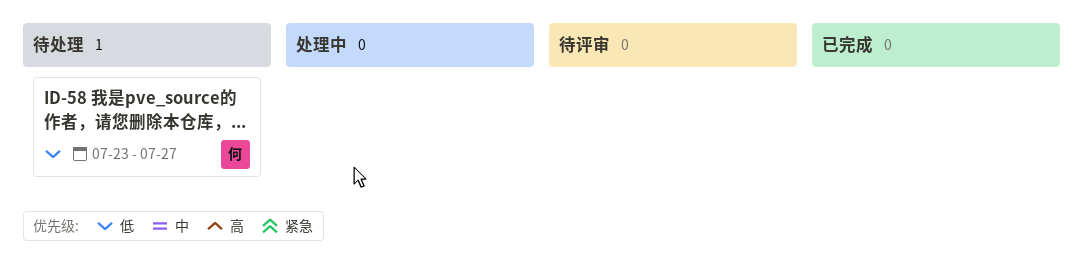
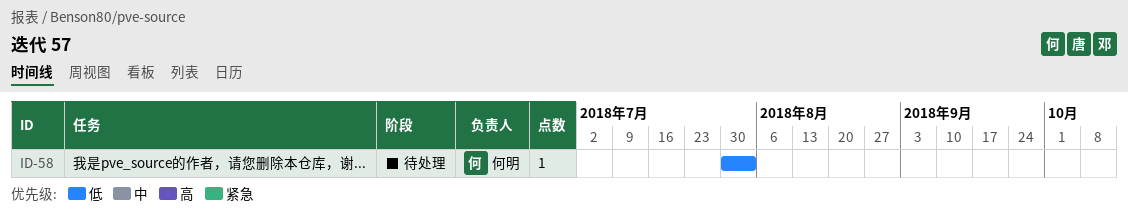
ID-58, start: Jul 23 -> Jul 30
ID-58, due: Jul 27 -> Aug 3

